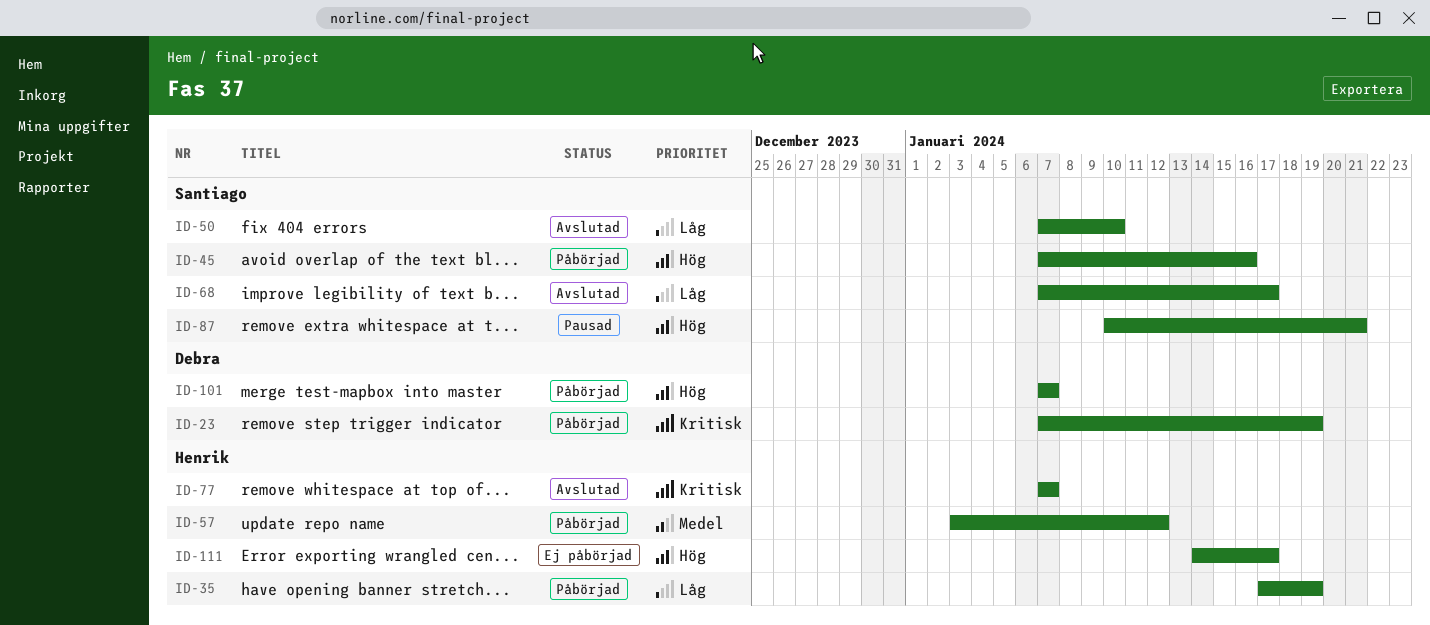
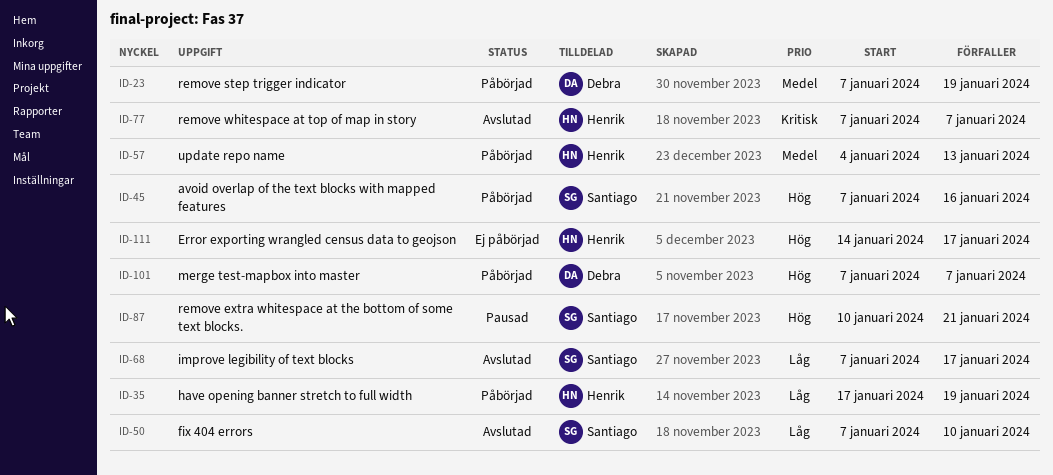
ID-23, priority: Kritisk -> Medel
ID-57, start: Jan 3 -> Jan 4
ID-57, due: Jan 12 -> Jan 13

